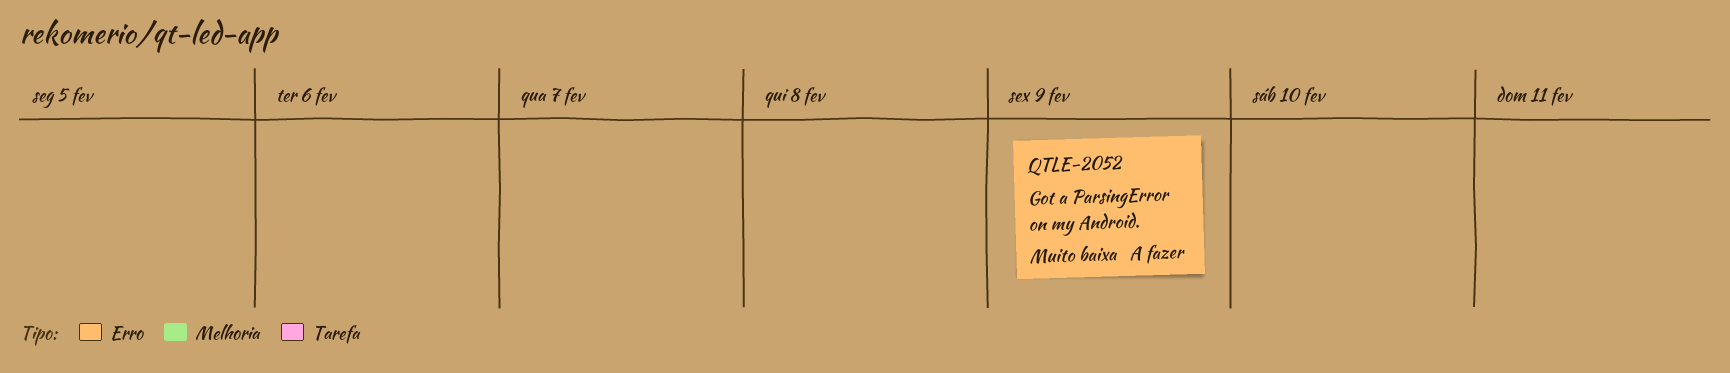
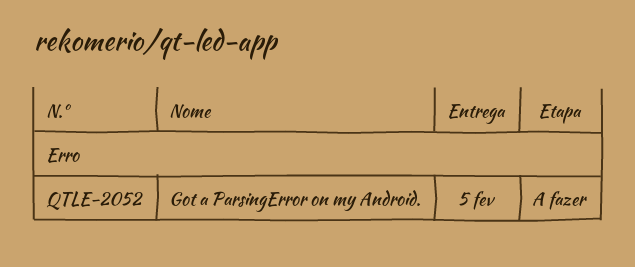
QTLE-2052, due: Feb 9 -> Feb 5

